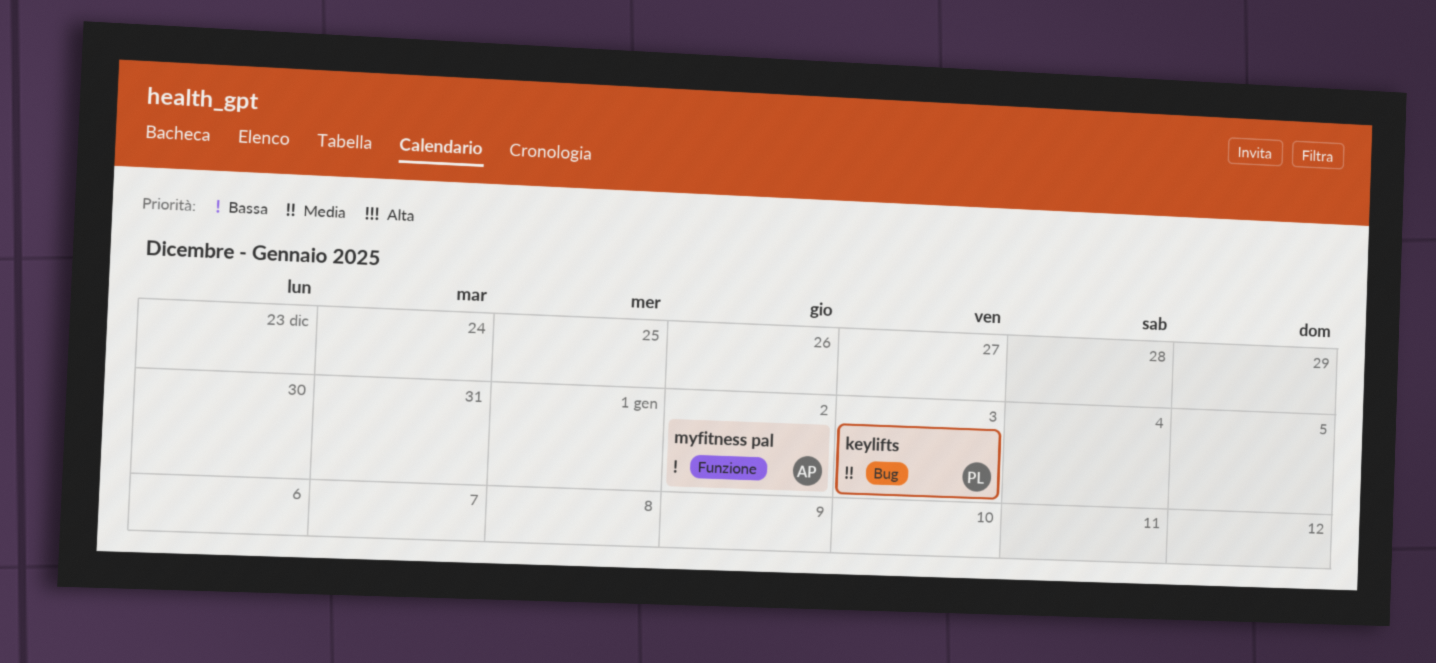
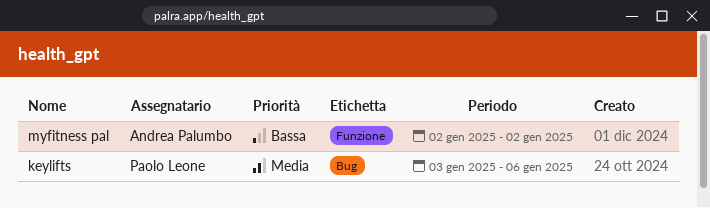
keylifts, due: Jan 3 -> Jan 6

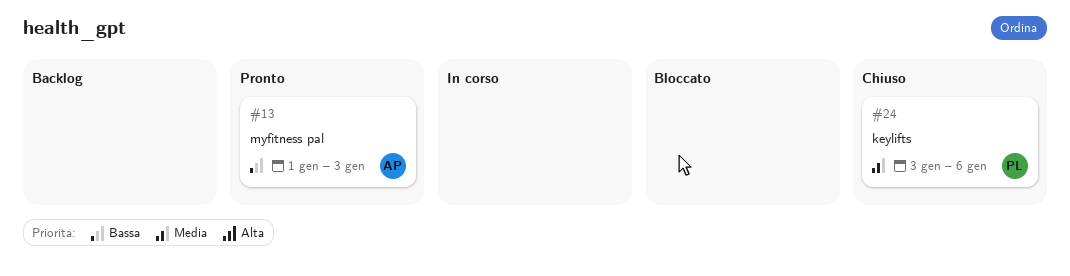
myfitness pal, start: Jan 2 -> Jan 1
myfitness pal, due: Jan 2 -> Jan 3

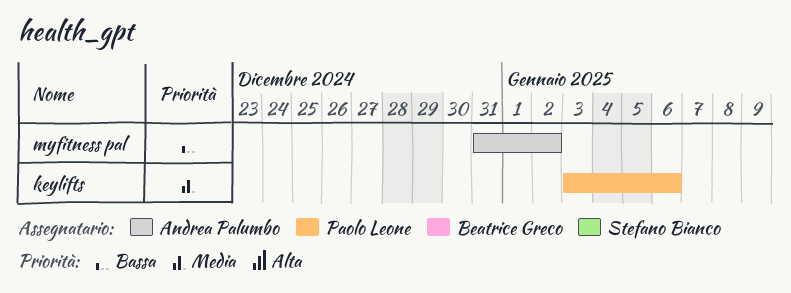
myfitness pal, start: Jan 1 -> Dec 31
myfitness pal, due: Jan 3 -> Jan 2

